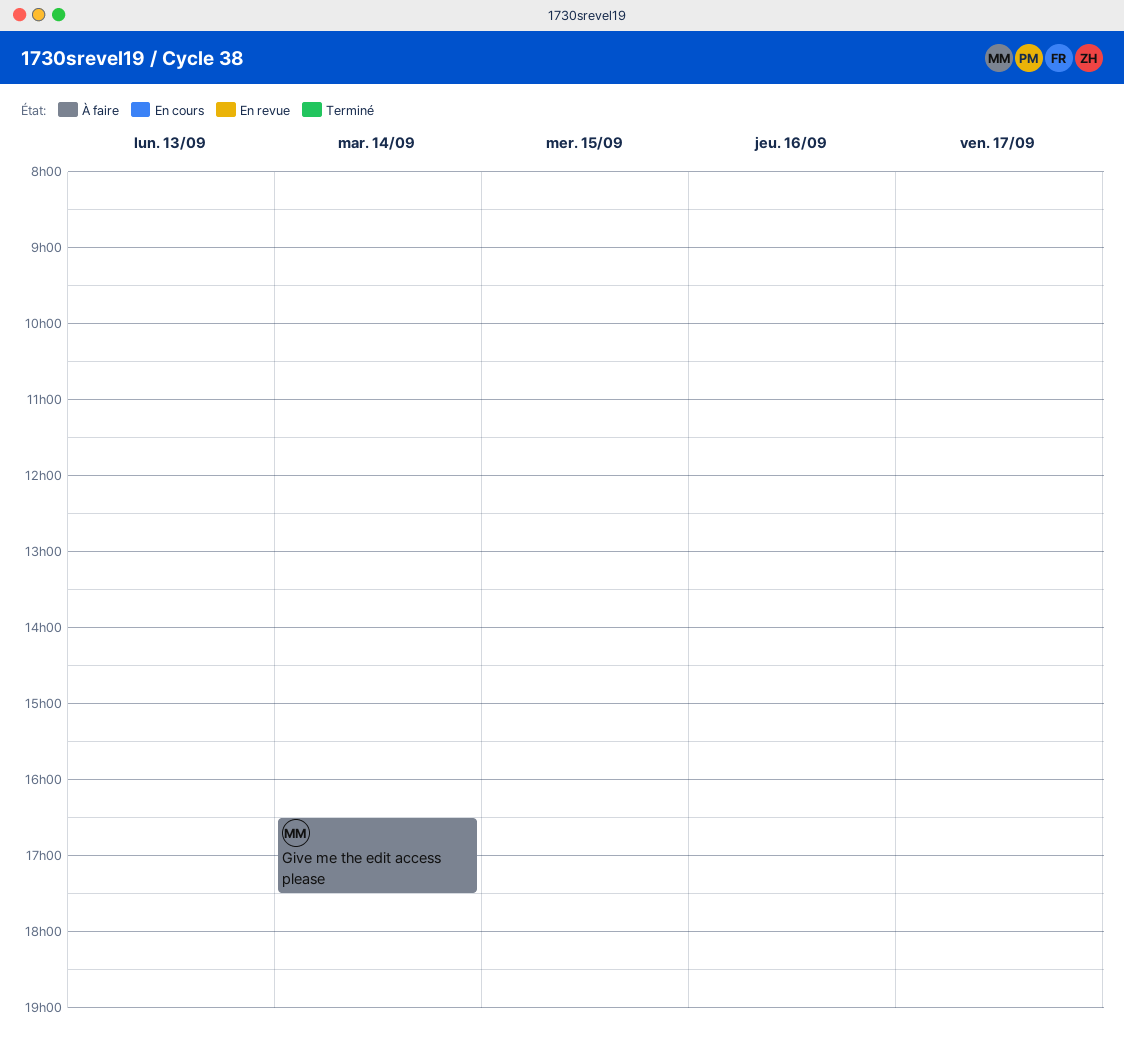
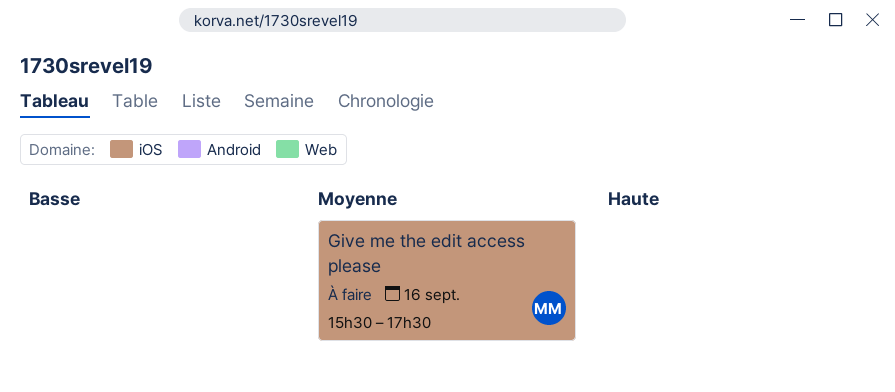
Give me the edit access please, day: Sep 14 -> Sep 16
Give me the edit access please, begins: 16:30 -> 15:30

